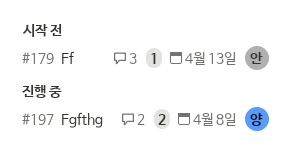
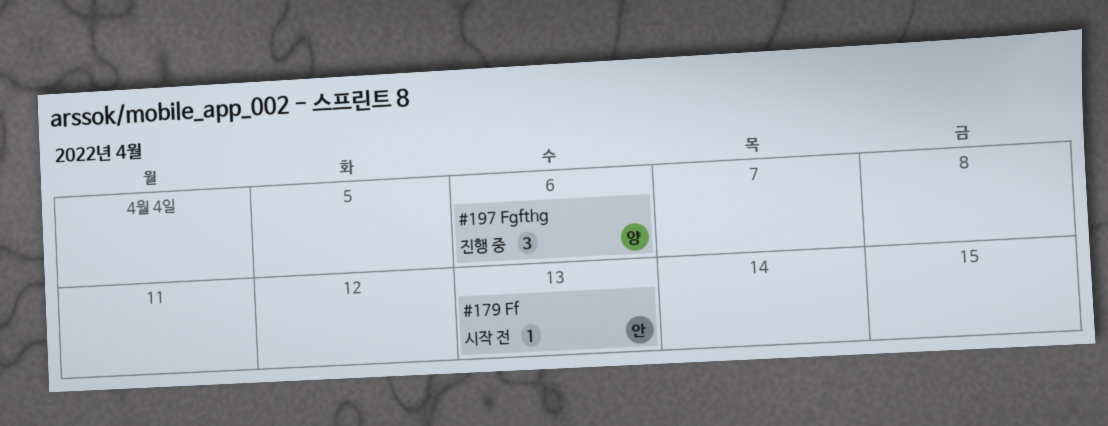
#197, estimate: 2 -> 3
#197, due: Apr 8 -> Apr 6

